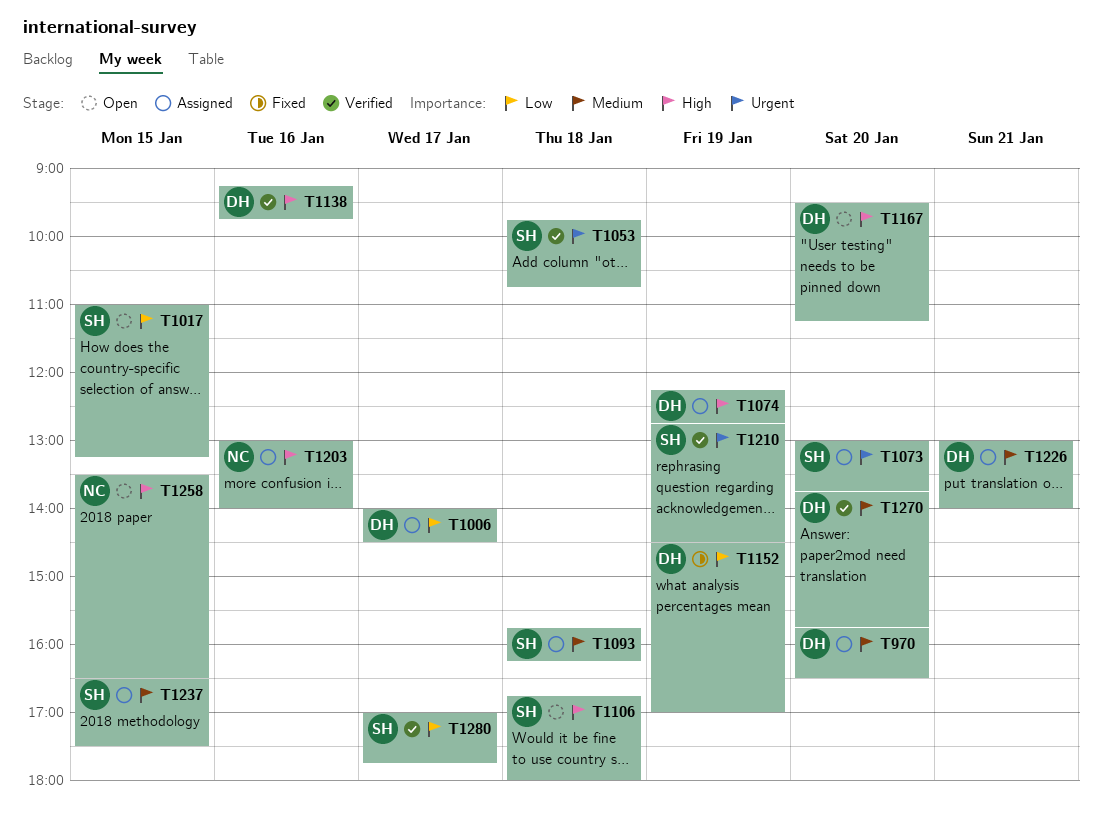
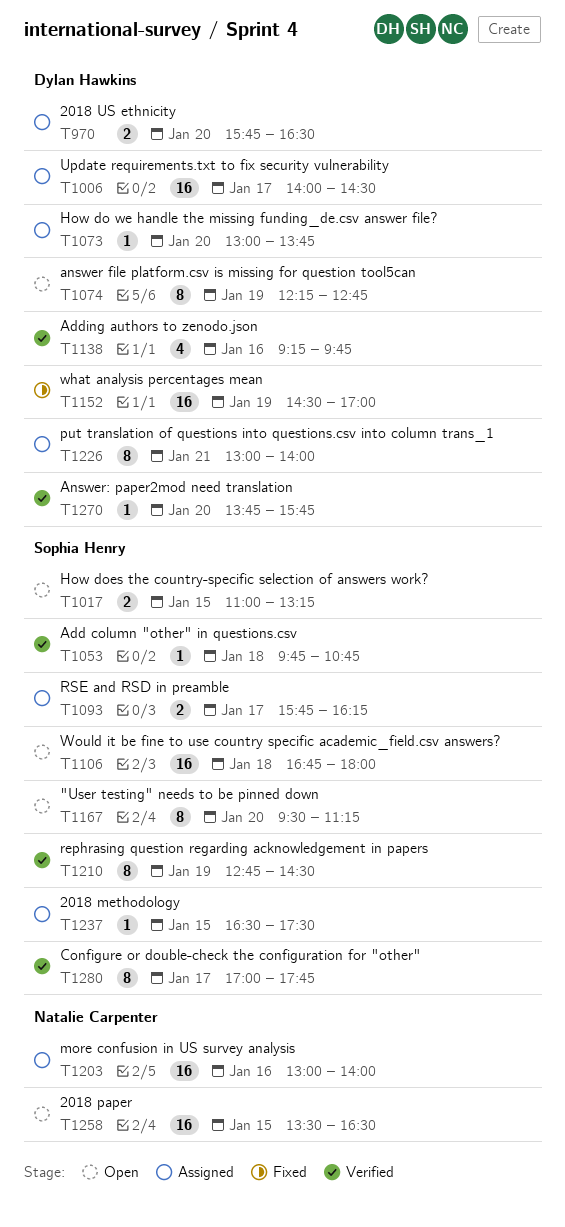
T1073, owner: Sophia Henry -> Dylan Hawkins
T1074, status: Assigned -> Open
T1093, day: Jan 18 -> Jan 17
T1167, owner: Dylan Hawkins -> Sophia Henry

